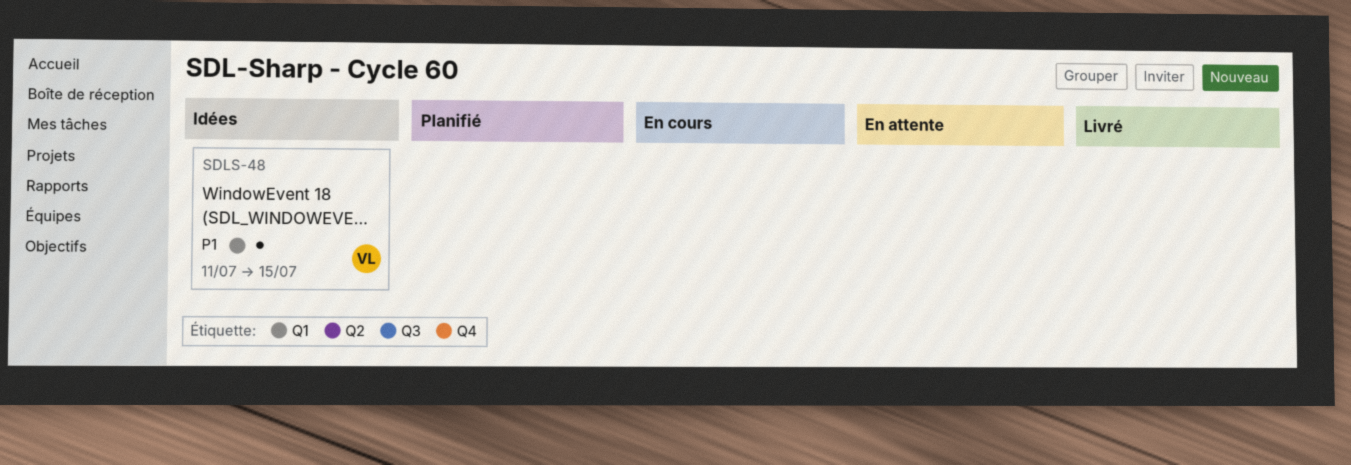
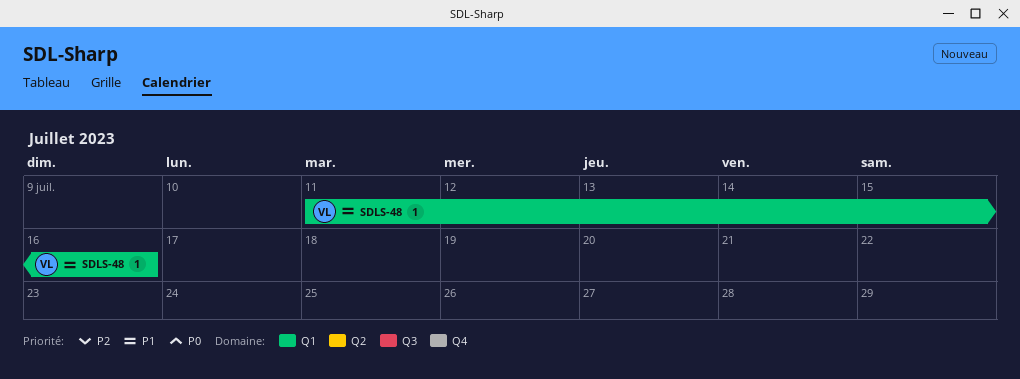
SDLS-48, due: Jul 15 -> Jul 16

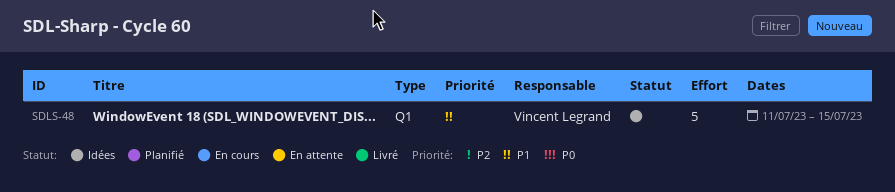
SDLS-48, estimate: 1 -> 5
SDLS-48, due: Jul 16 -> Jul 15

